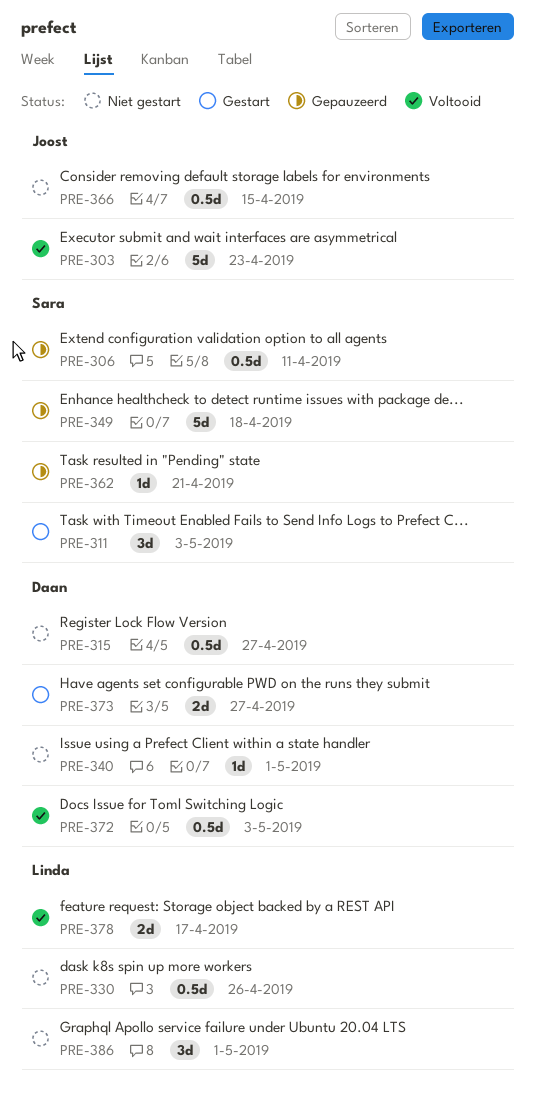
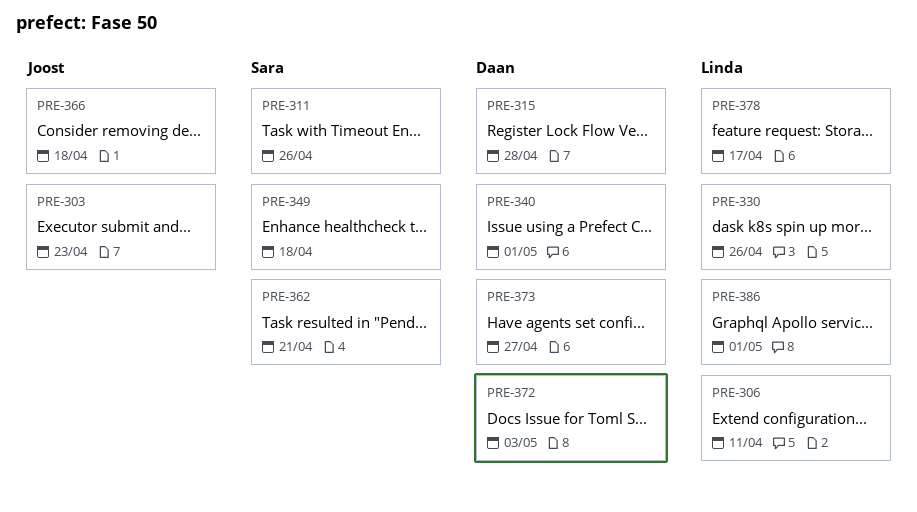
PRE-306, owner: Sara -> Linda
PRE-311, due: May 3 -> Apr 26
PRE-315, due: Apr 27 -> Apr 28
PRE-366, due: Apr 15 -> Apr 18

